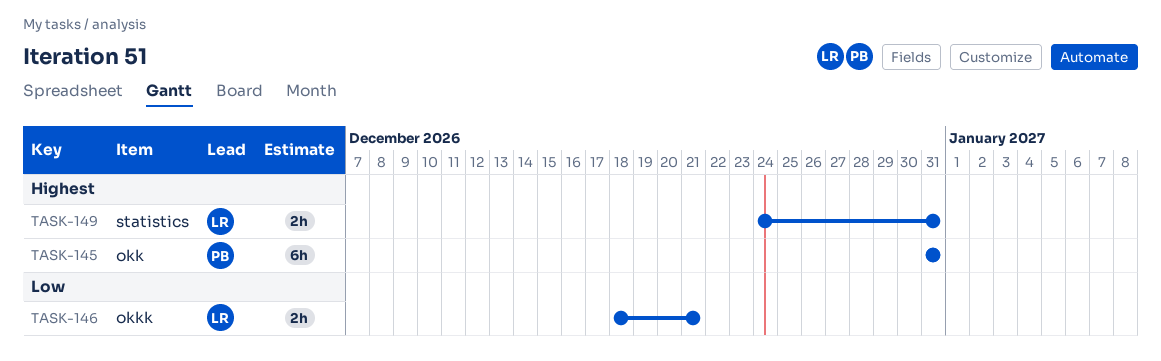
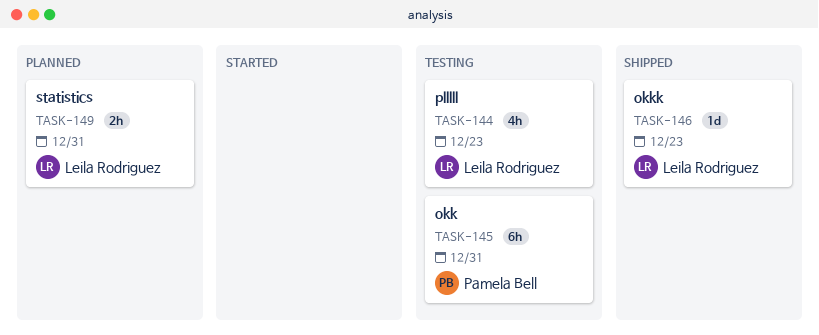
TASK-144: none -> present
TASK-146, estimate: 2h -> 1d
TASK-146, due: Dec 21 -> Dec 23

